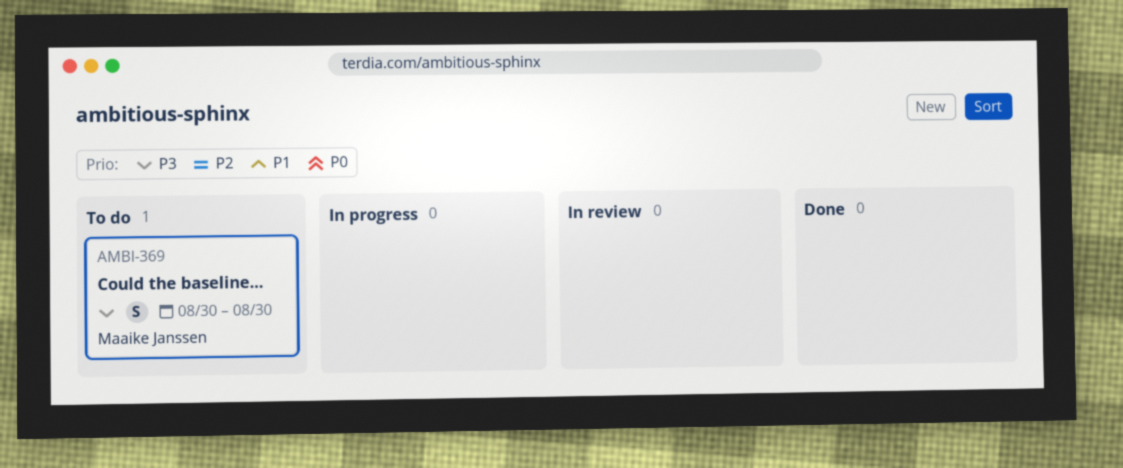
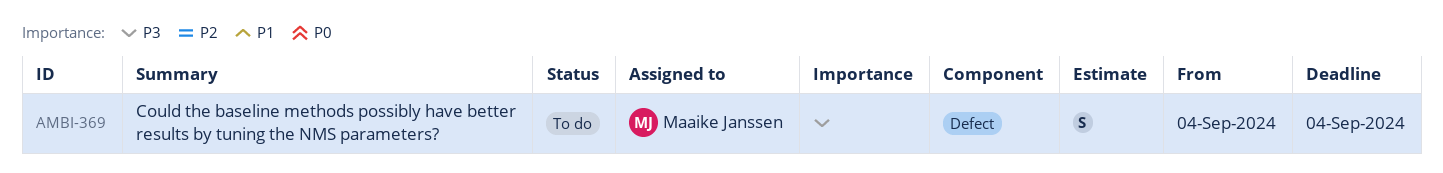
AMBI-369, start: Aug 30 -> Sep 4
AMBI-369, due: Aug 30 -> Sep 4

